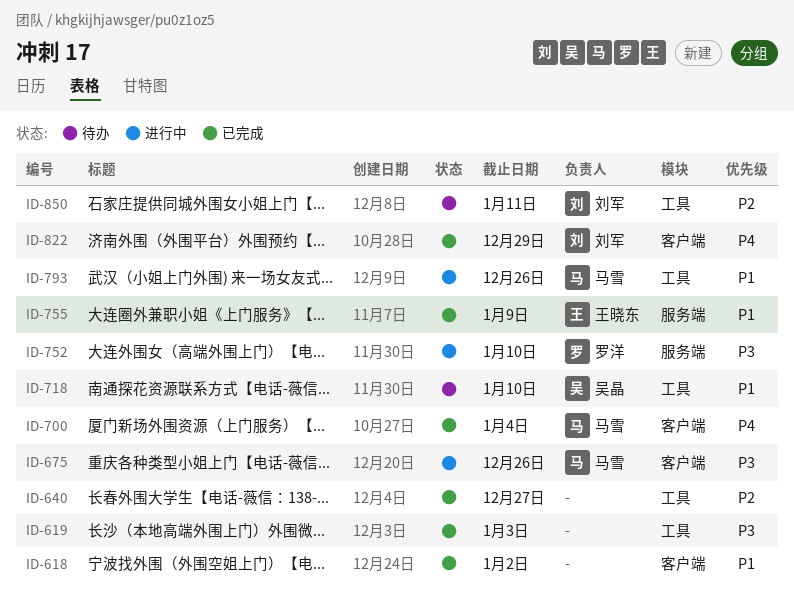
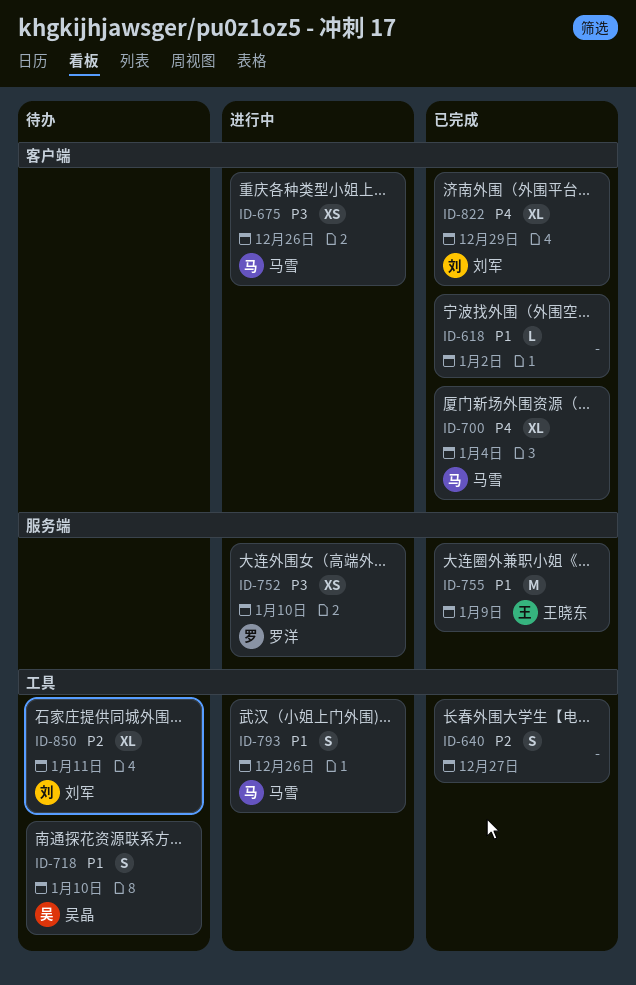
ID-619: present -> none

